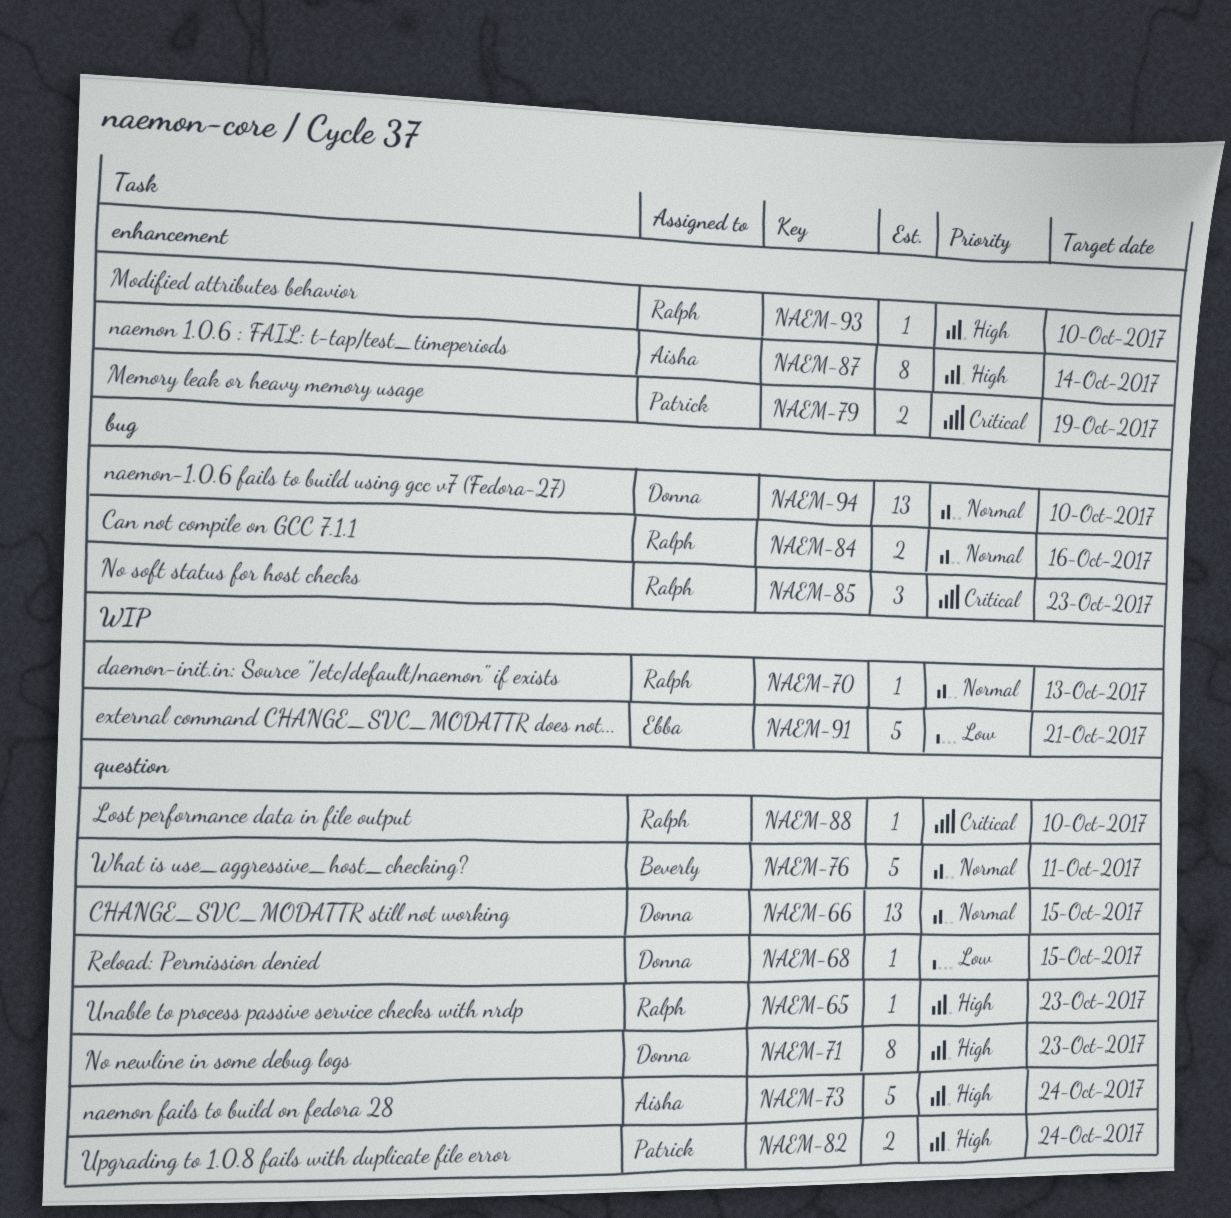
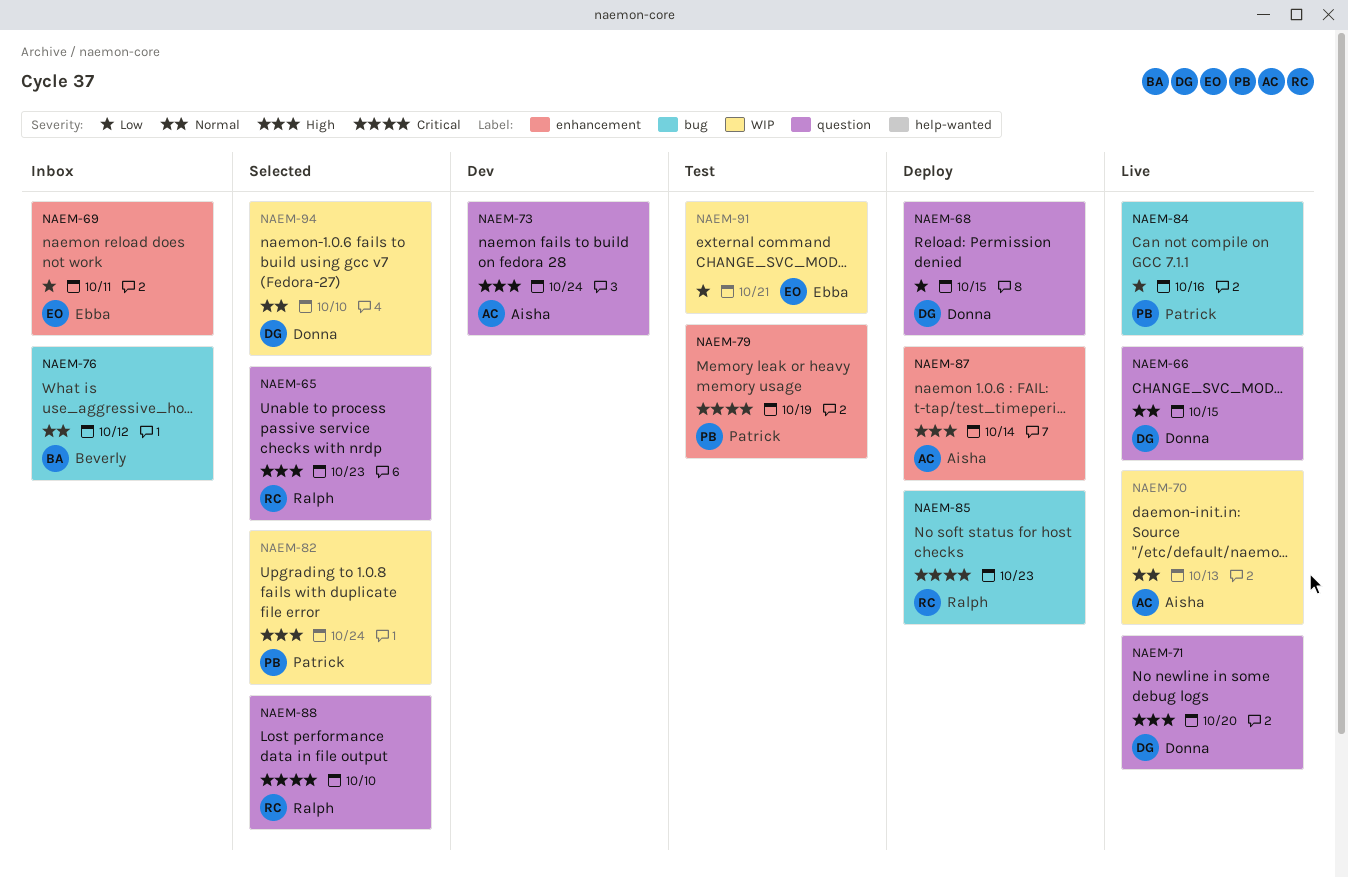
NAEM-69: none -> present
NAEM-70, owner: Ralph -> Aisha
NAEM-71, due: Oct 23 -> Oct 20
NAEM-76, label: question -> bug
NAEM-76, due: Oct 11 -> Oct 12
NAEM-82, label: question -> WIP
NAEM-84, owner: Ralph -> Patrick
NAEM-84, priority: Normal -> Low
NAEM-93: present -> none
NAEM-94, label: bug -> WIP

